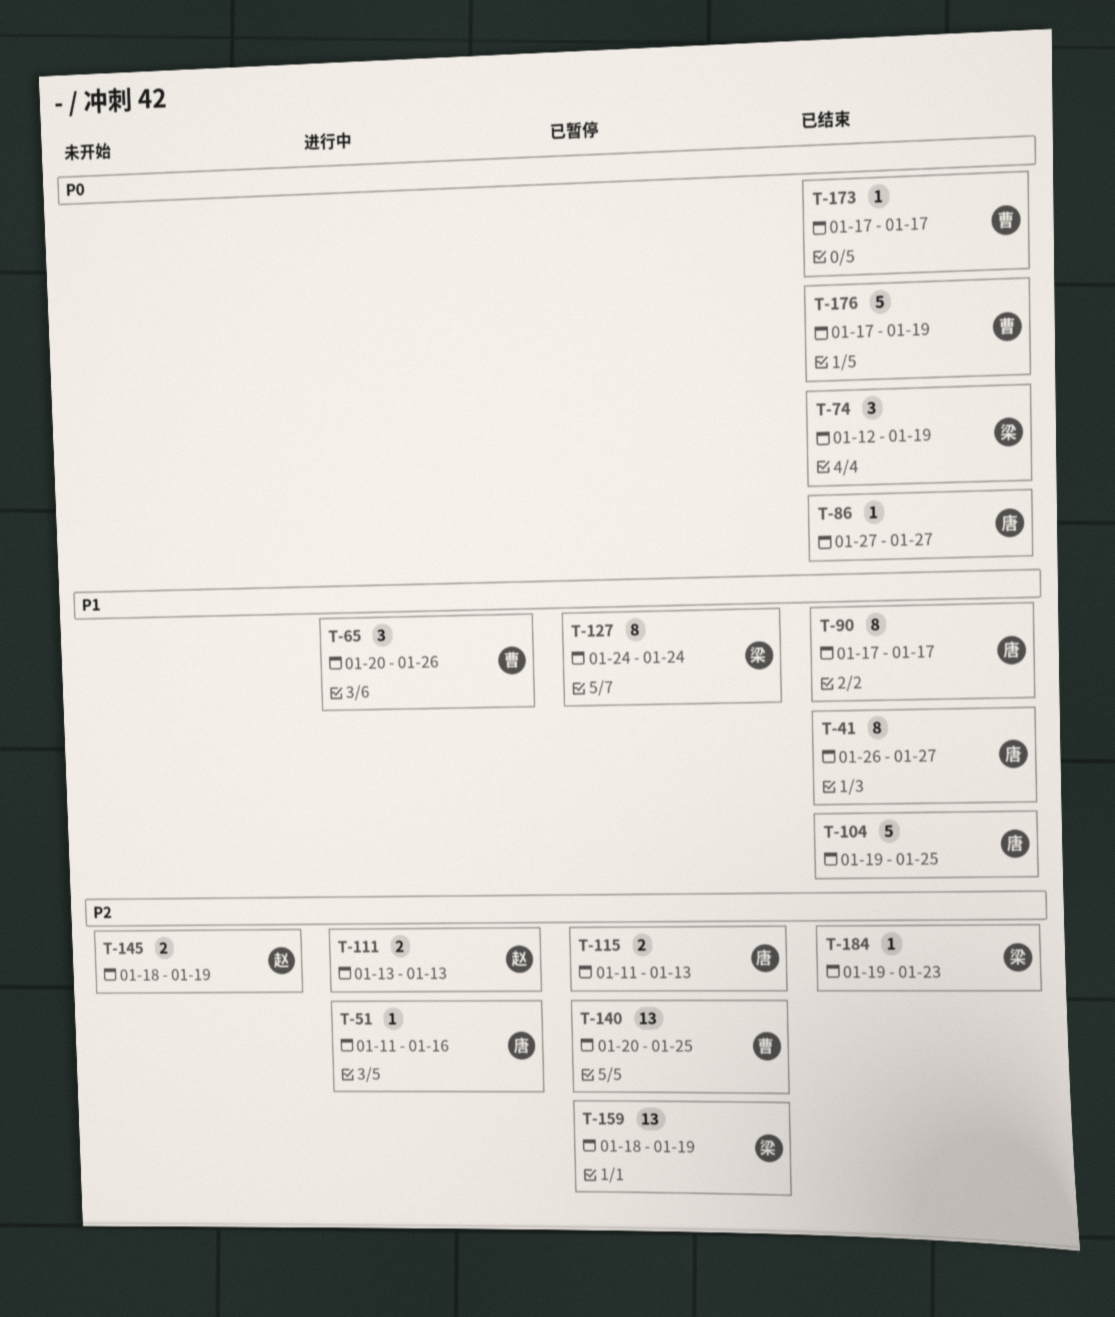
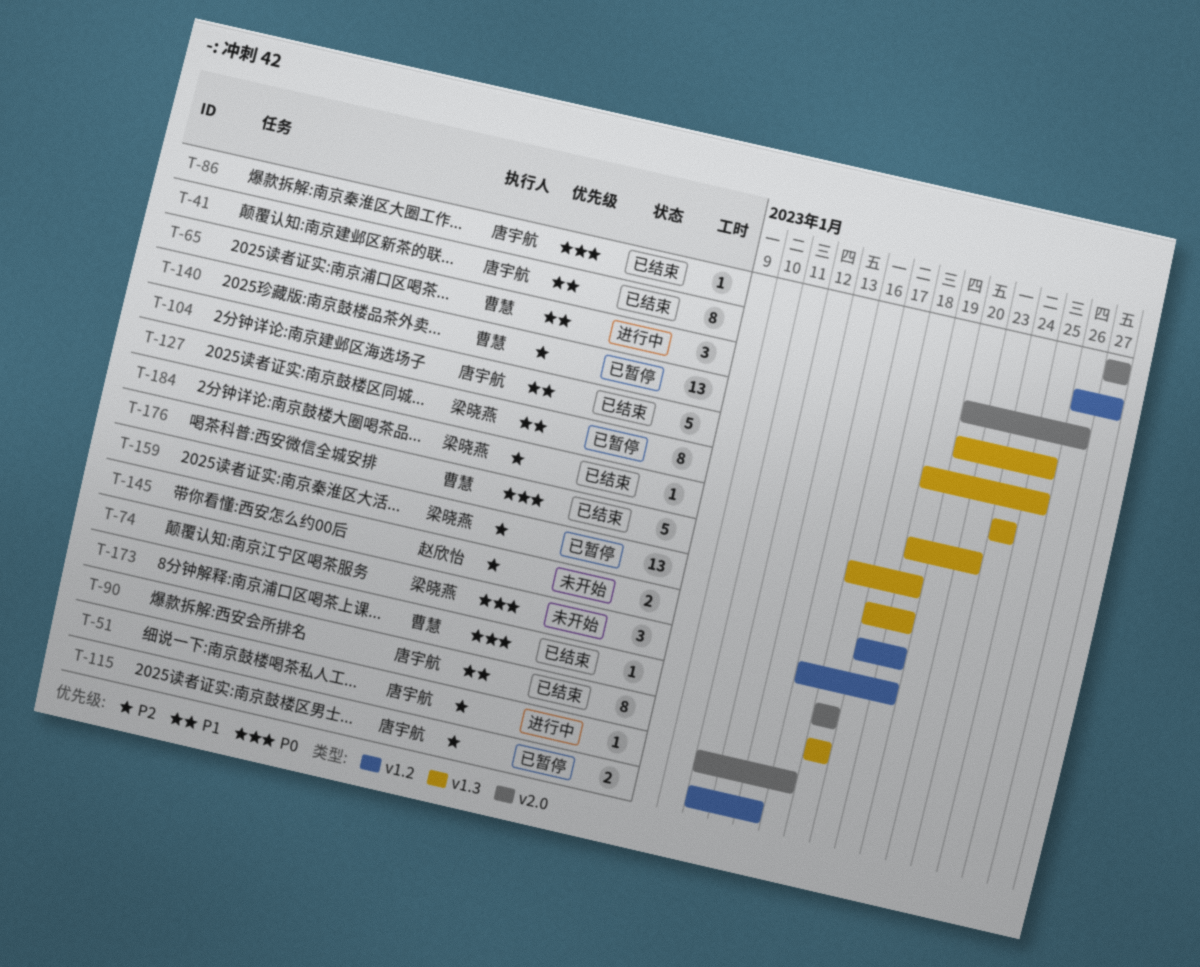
T-74, status: 已结束 -> 未开始
T-74, start: Jan 12 -> Jan 16
T-111: present -> none

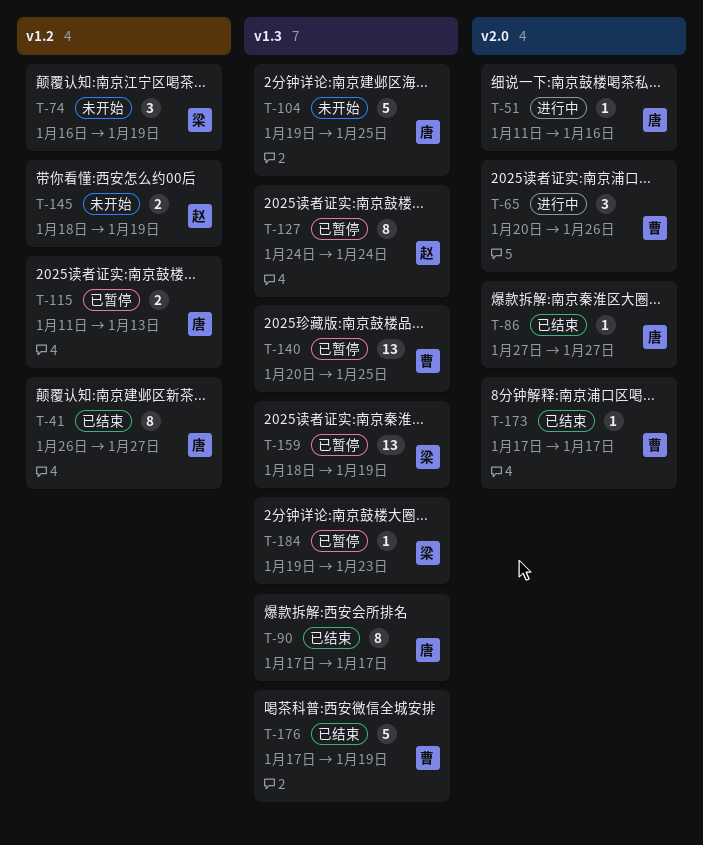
T-104, status: 已结束 -> 未开始
T-127, owner: 梁晓燕 -> 赵欣怡
T-184, status: 已结束 -> 已暂停

